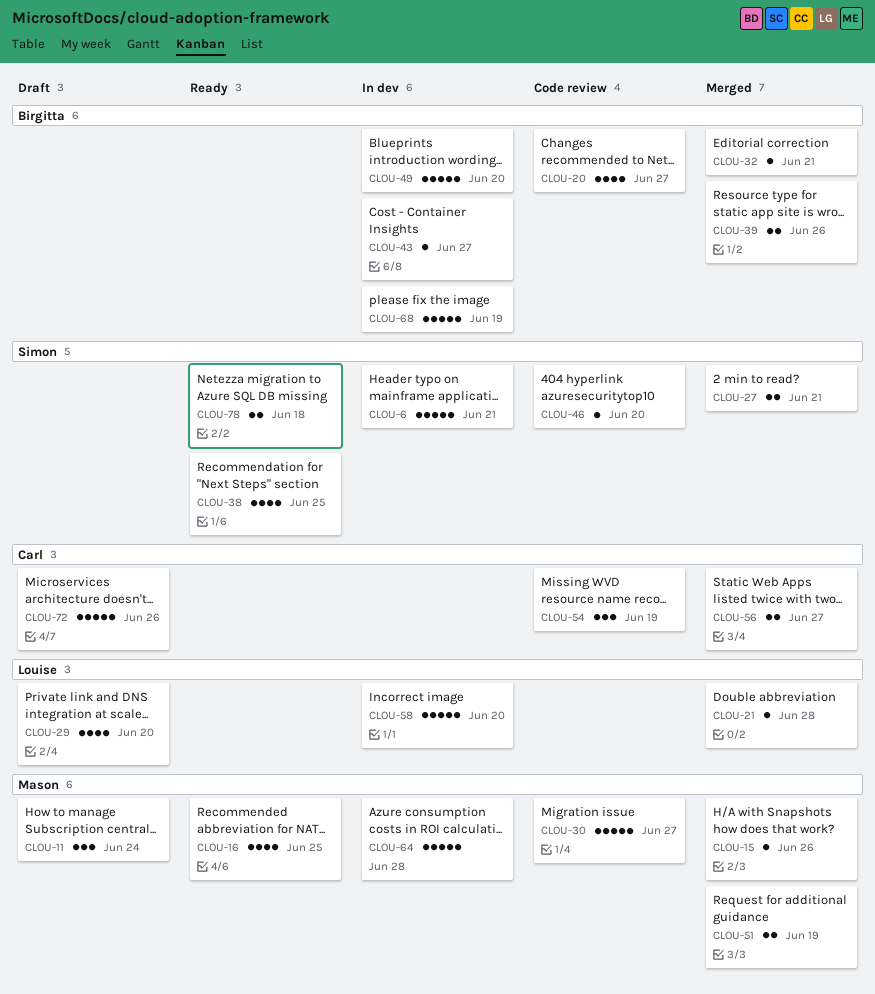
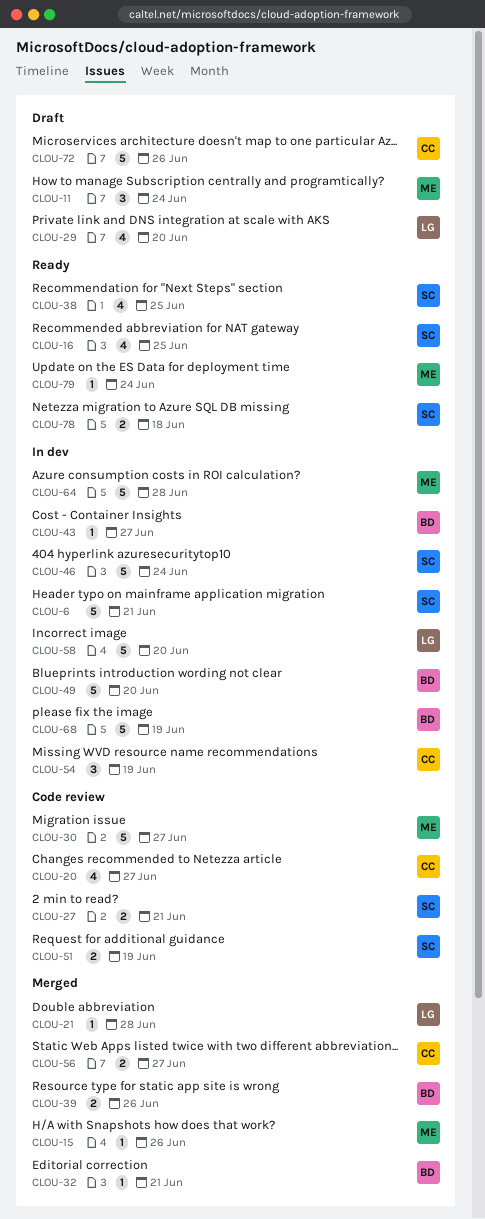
CLOU-16, owner: Mason -> Simon
CLOU-20, owner: Birgitta -> Carl
CLOU-27, status: Merged -> Code review
CLOU-46, status: Code review -> In dev
CLOU-46, estimate: 1 -> 5
CLOU-46, due: Jun 20 -> Jun 24
CLOU-51, status: Merged -> Code review
CLOU-51, owner: Mason -> Simon
CLOU-54, status: Code review -> In dev
CLOU-79: none -> present

